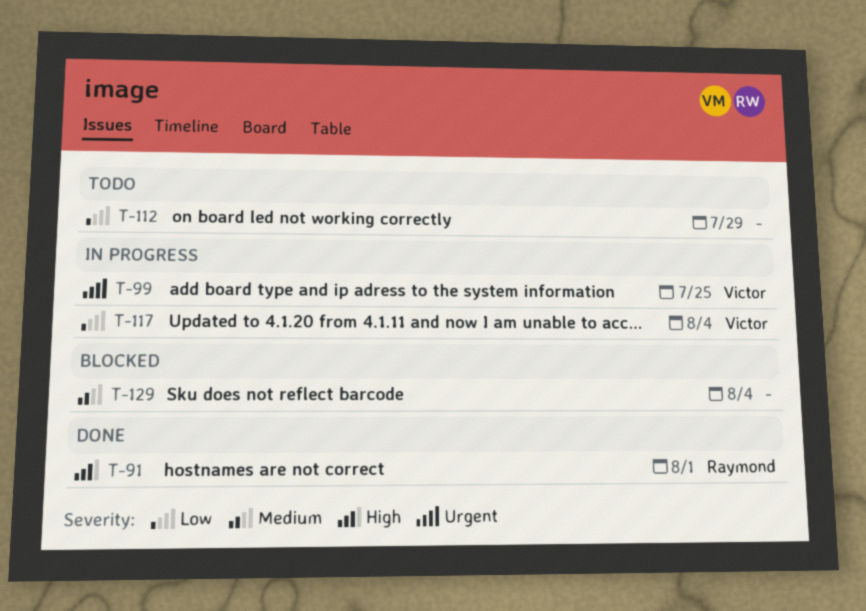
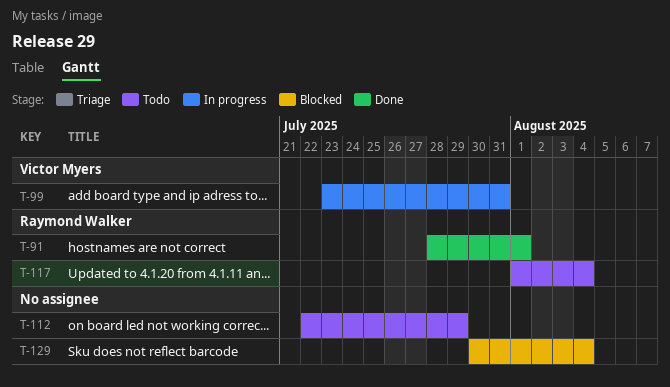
T-99, due: Jul 25 -> Jul 31
T-117, status: In progress -> Todo
T-117, owner: Victor Myers -> Raymond Walker

